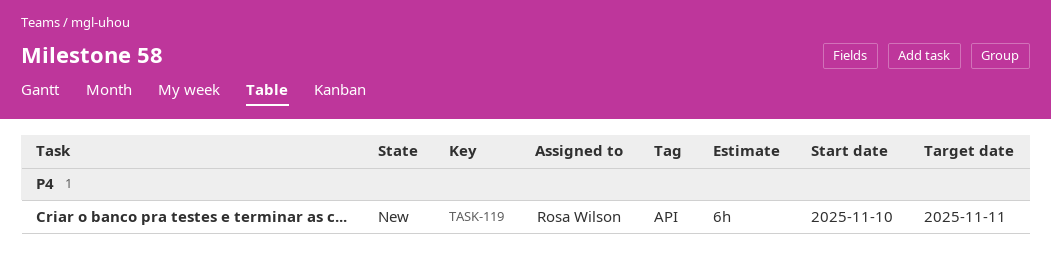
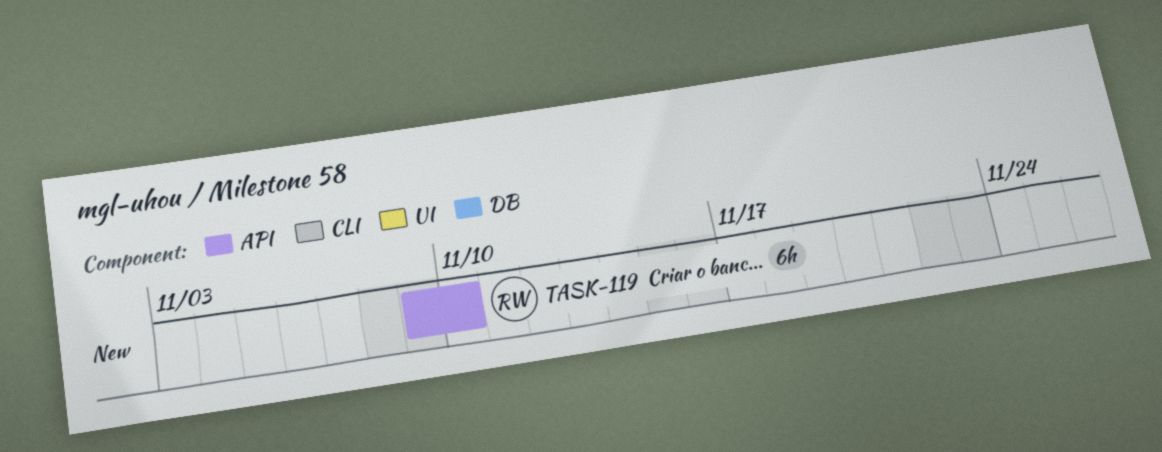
TASK-119, start: Nov 10 -> Nov 9
TASK-119, due: Nov 11 -> Nov 10

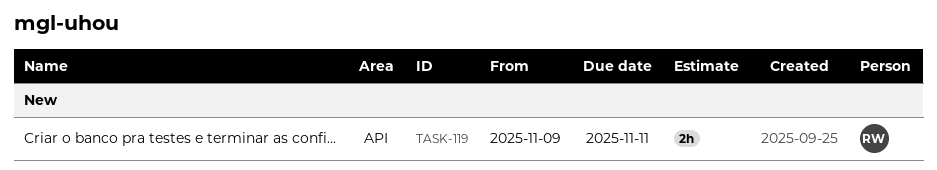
TASK-119, estimate: 6h -> 2h
TASK-119, due: Nov 10 -> Nov 11

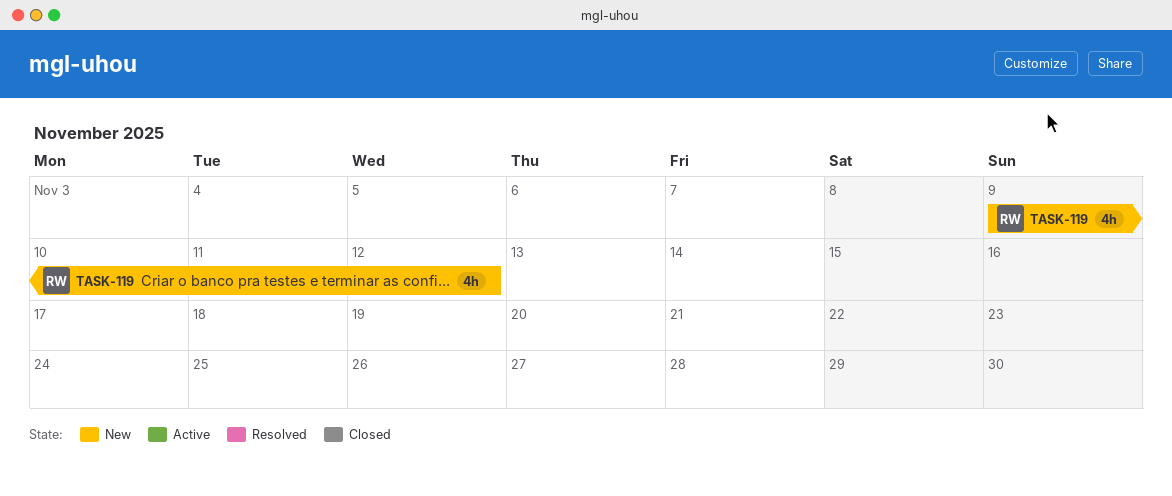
TASK-119, estimate: 2h -> 4h
TASK-119, due: Nov 11 -> Nov 12

